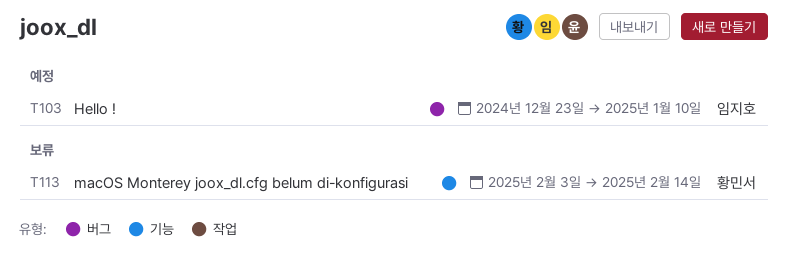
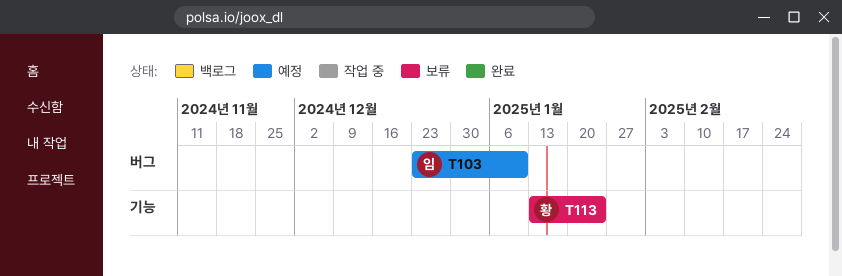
T113, start: Feb 3 -> Jan 13
T113, due: Feb 14 -> Jan 24

